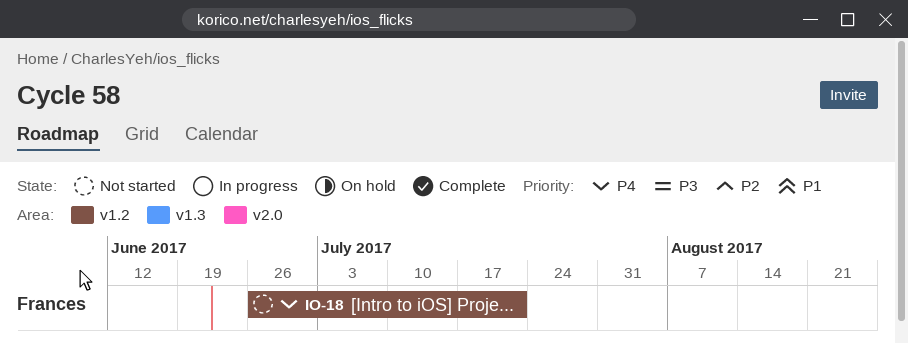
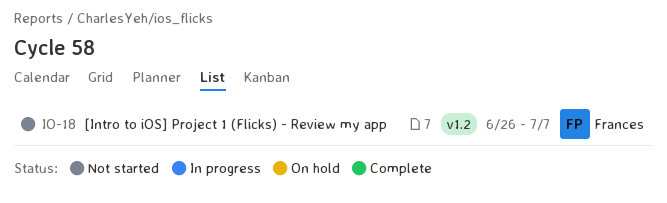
IO-18, due: Jul 21 -> Jul 7

